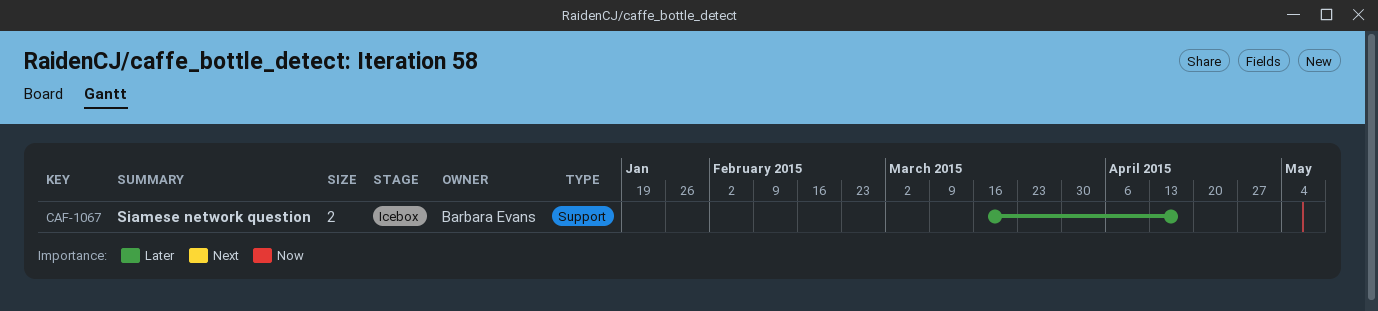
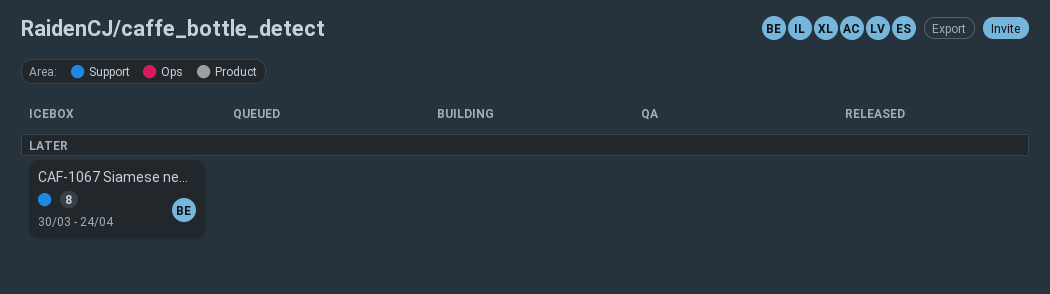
CAF-1067, estimate: 2 -> 8
CAF-1067, start: Mar 16 -> Mar 30
CAF-1067, due: Apr 17 -> Apr 24

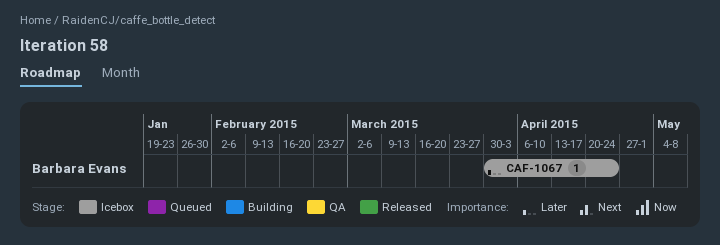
CAF-1067, estimate: 8 -> 1

